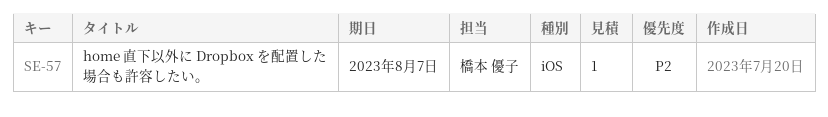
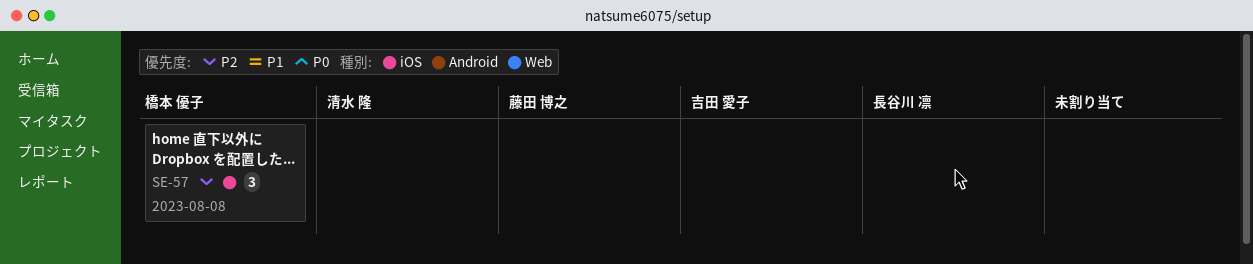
SE-57, estimate: 1 -> 3
SE-57, due: Aug 7 -> Aug 8

